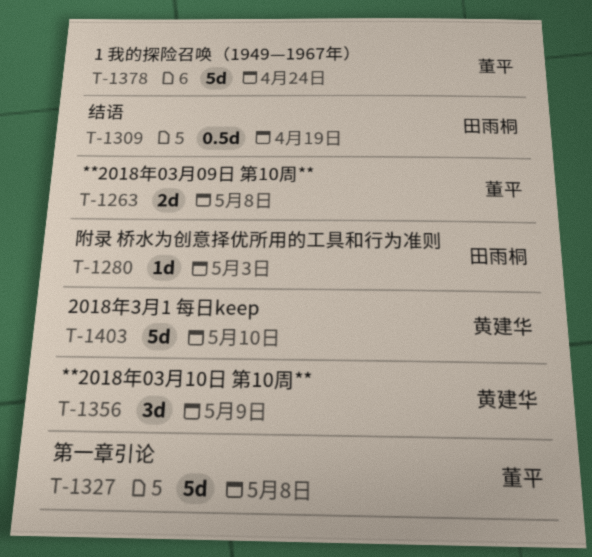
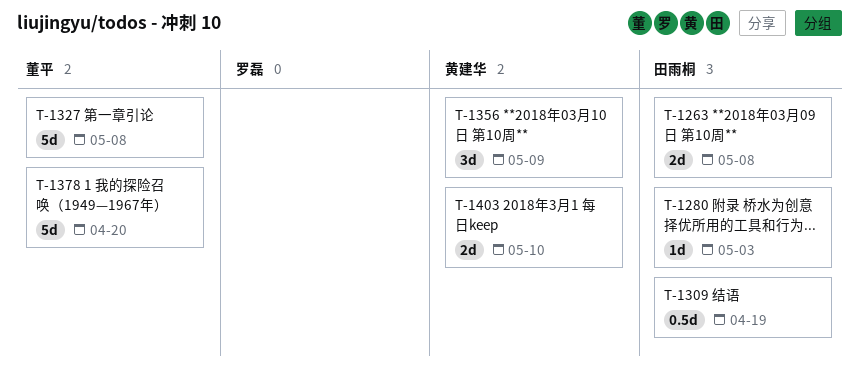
T-1263, owner: 董平 -> 田雨桐
T-1378, due: Apr 24 -> Apr 20
T-1403, estimate: 5d -> 2d

